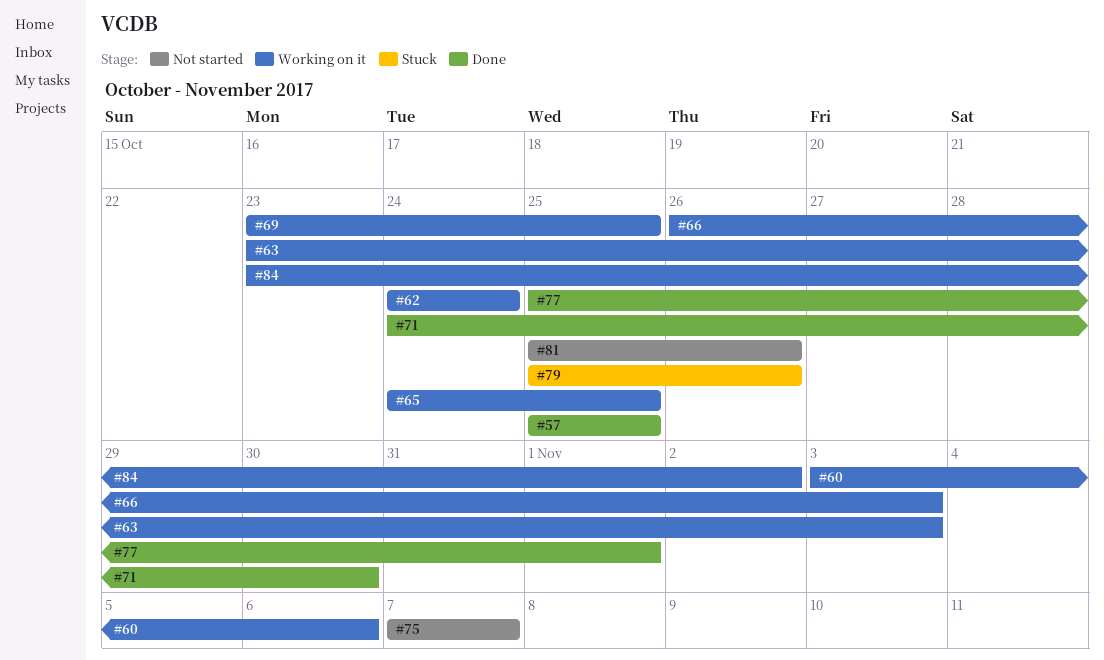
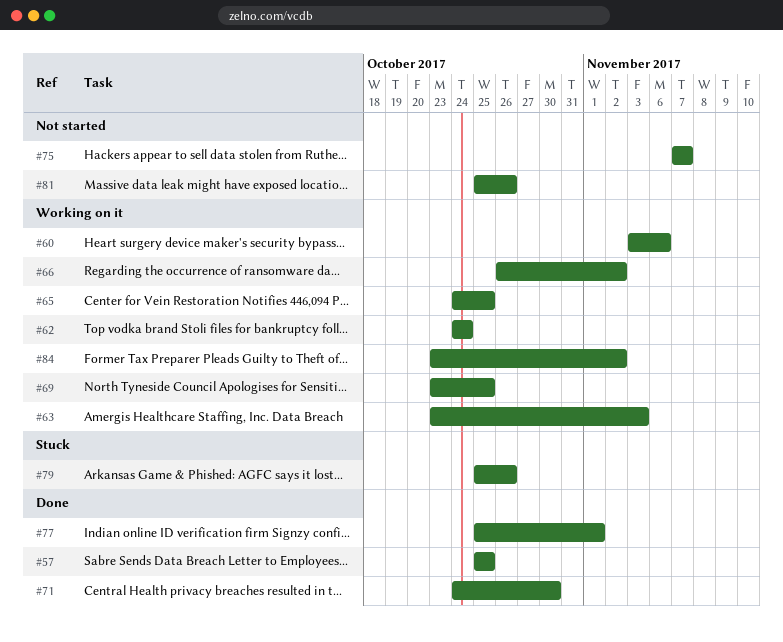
#66, due: Nov 3 -> Nov 2

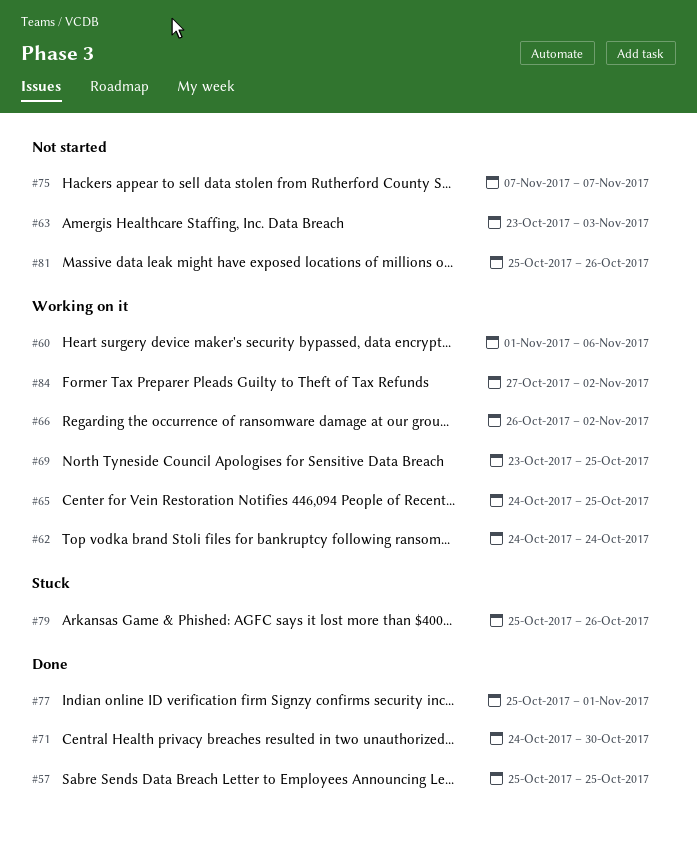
#60, start: Nov 3 -> Nov 1
#63, status: Working on it -> Not started
#84, start: Oct 23 -> Oct 27

